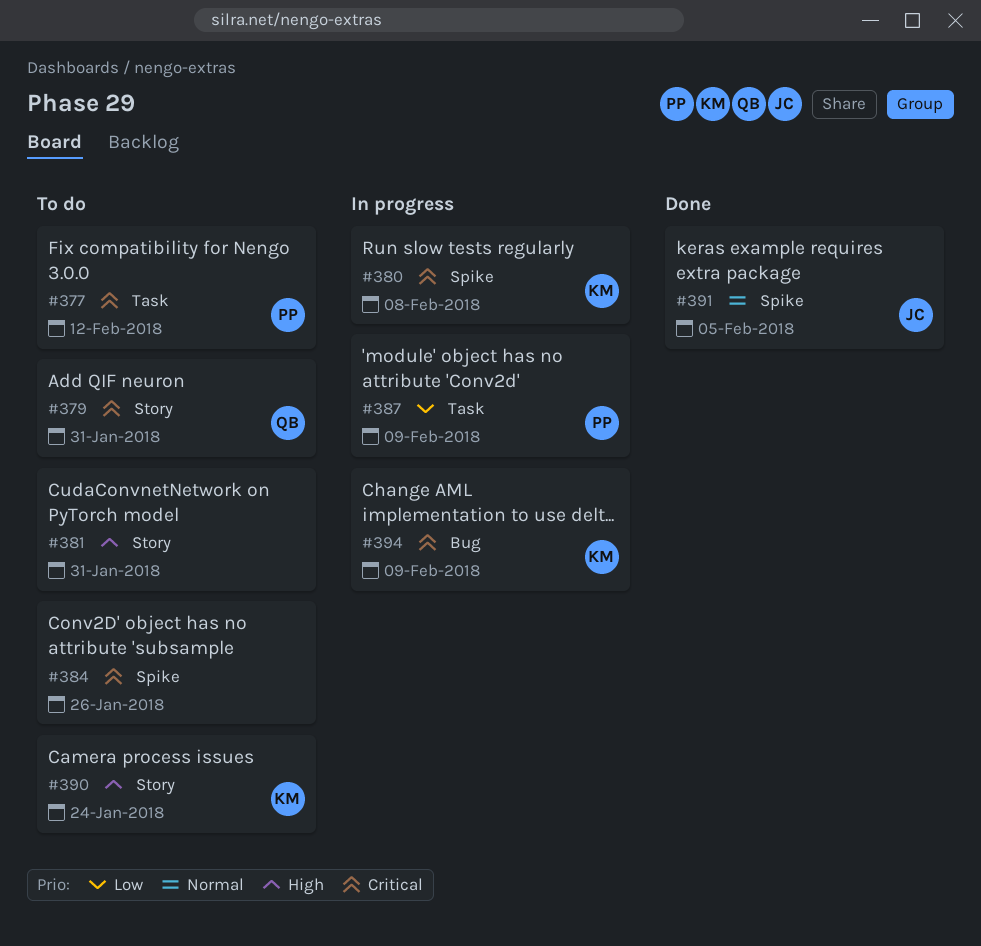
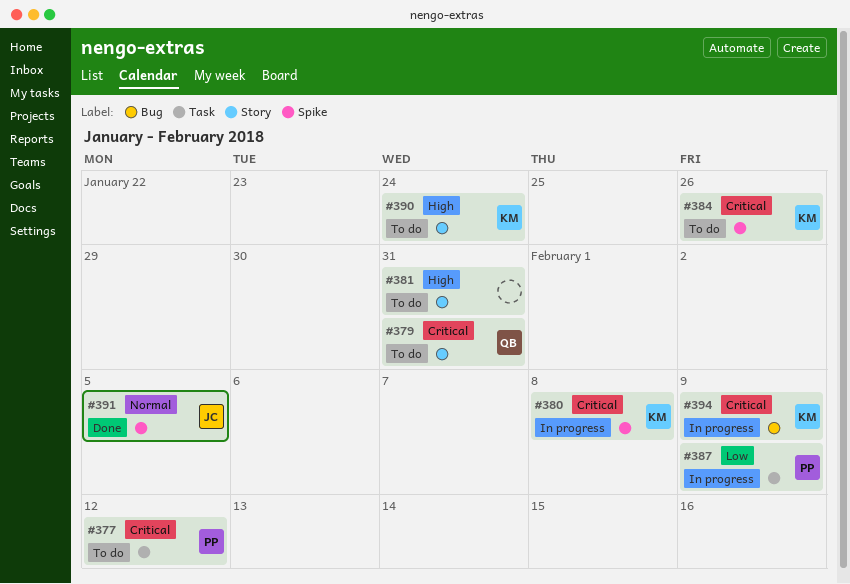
#384, owner: none -> KM

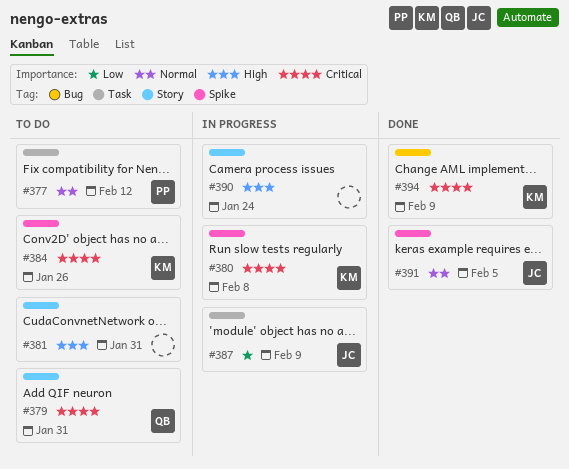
#377, priority: Critical -> Normal
#387, owner: PP -> JC
#390, status: To do -> In progress
#390, owner: KM -> none
#394, status: In progress -> Done

